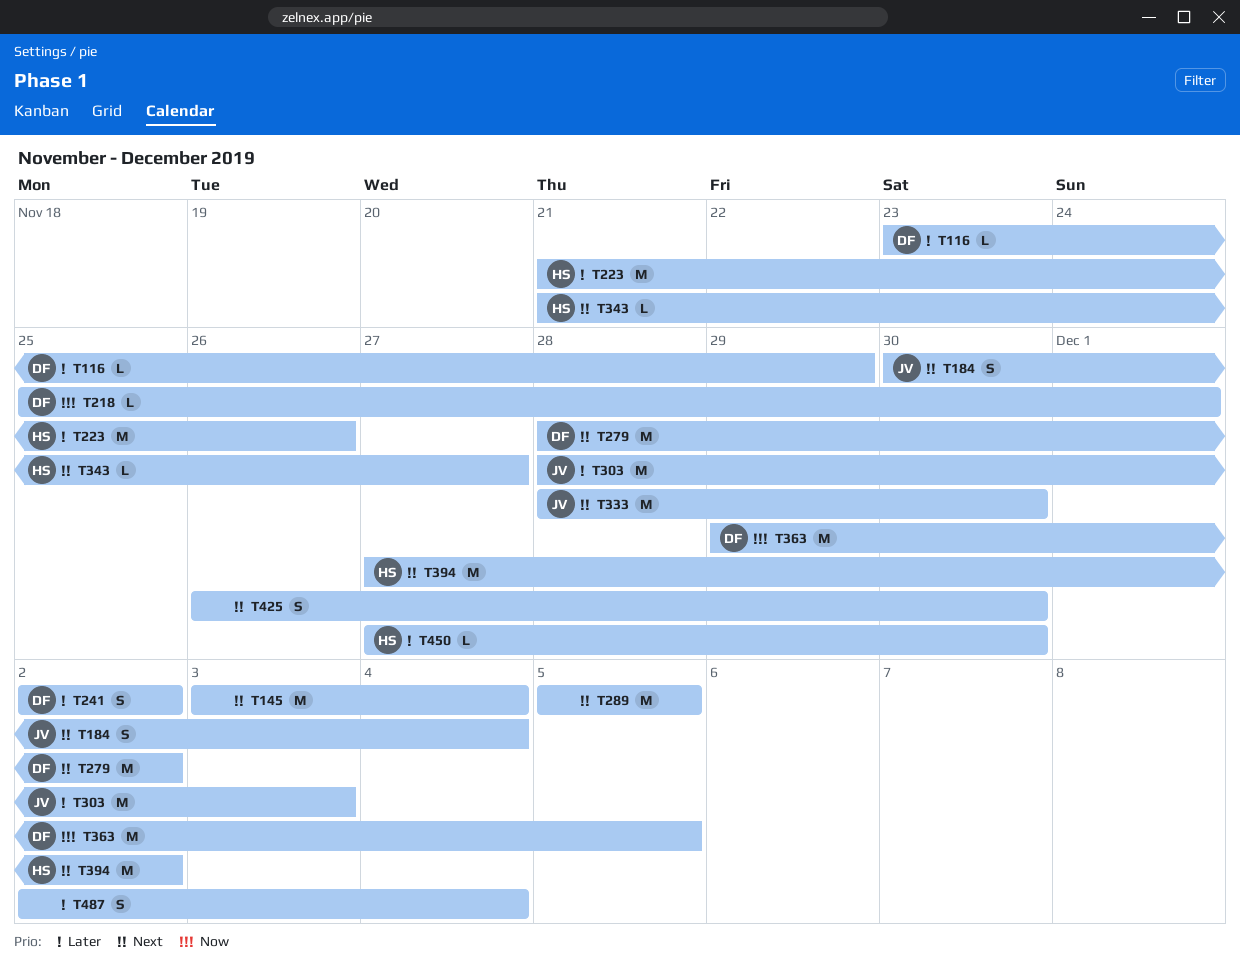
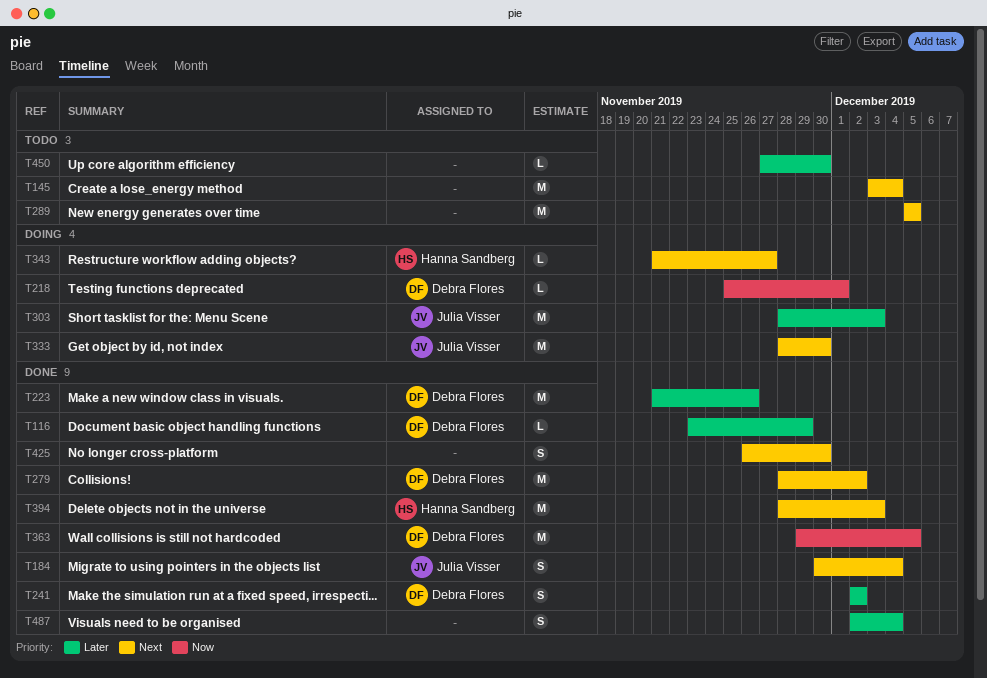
T223, owner: Hanna Sandberg -> Debra Flores
T394, start: Nov 27 -> Nov 28
T394, due: Dec 2 -> Dec 3
T450, owner: Hanna Sandberg -> none

